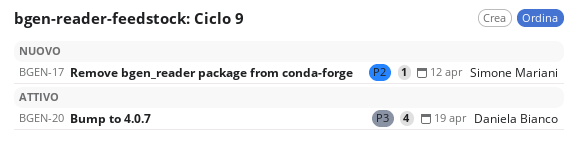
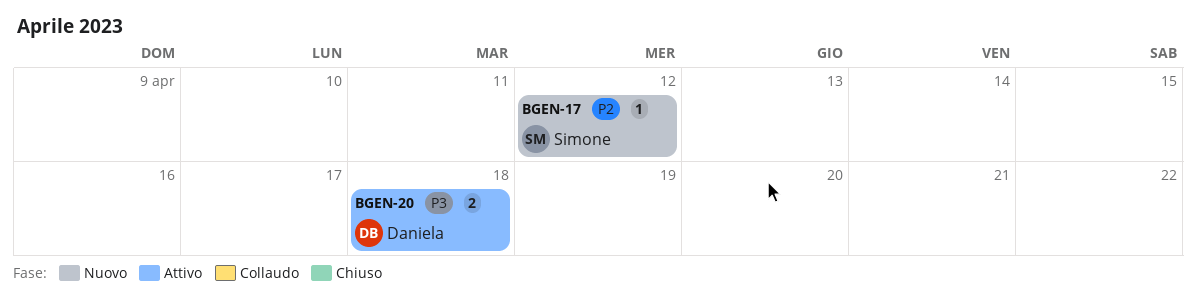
BGEN-20, estimate: 4 -> 2
BGEN-20, due: Apr 19 -> Apr 18

